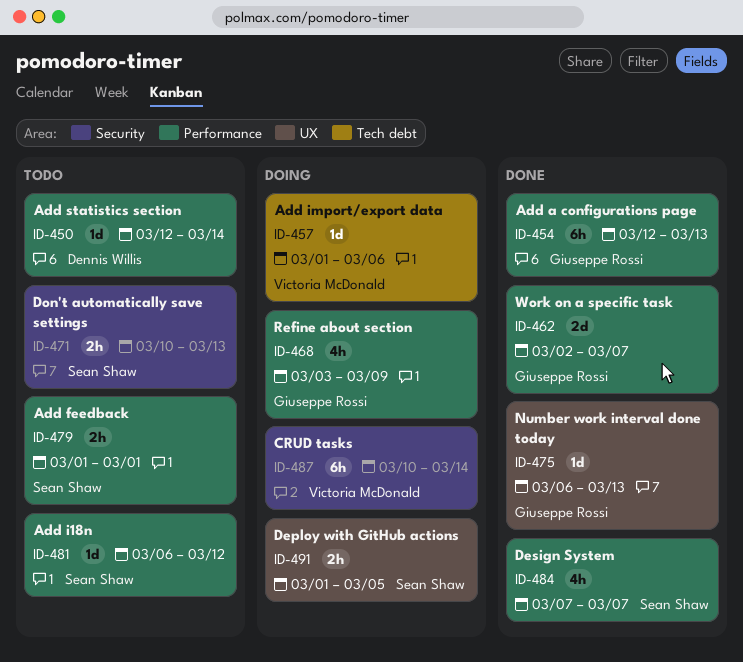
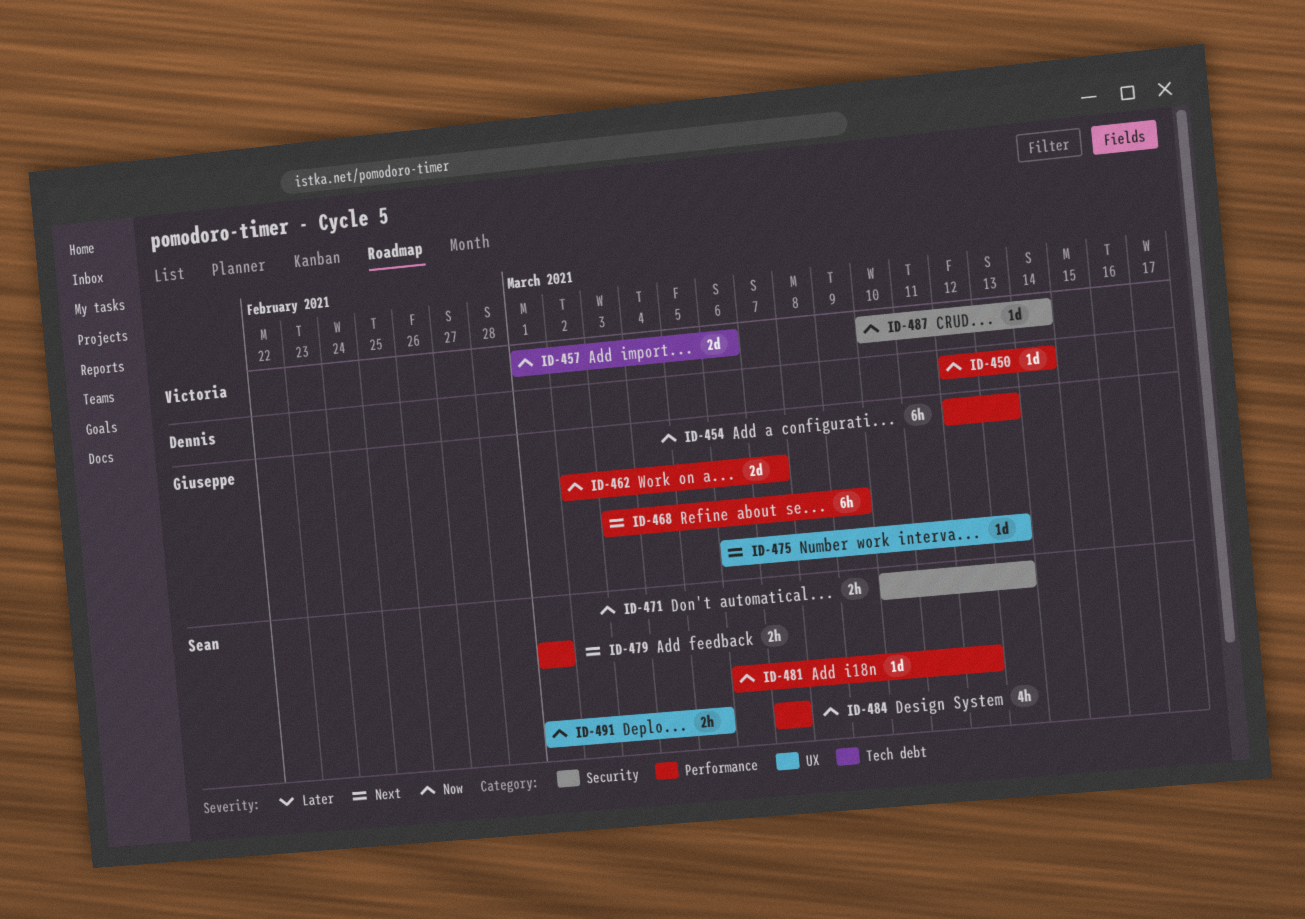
ID-457, estimate: 1d -> 2d
ID-468, estimate: 4h -> 6h
ID-487, estimate: 6h -> 1d

